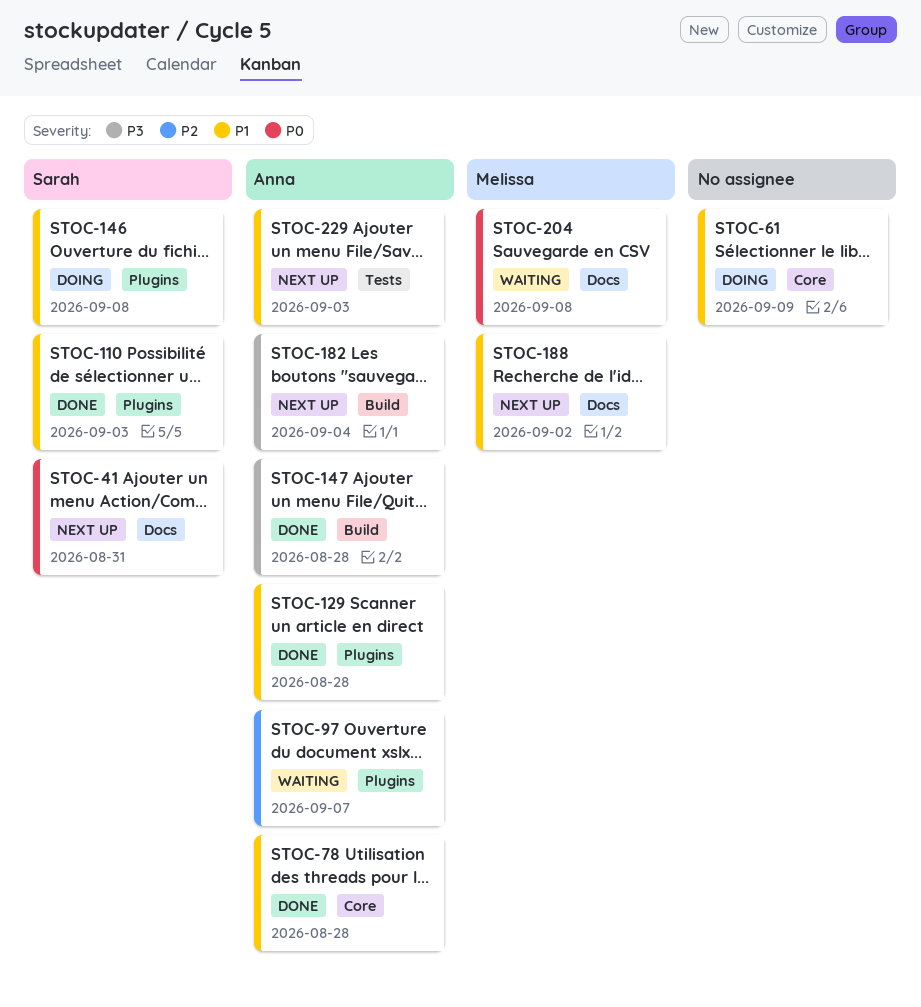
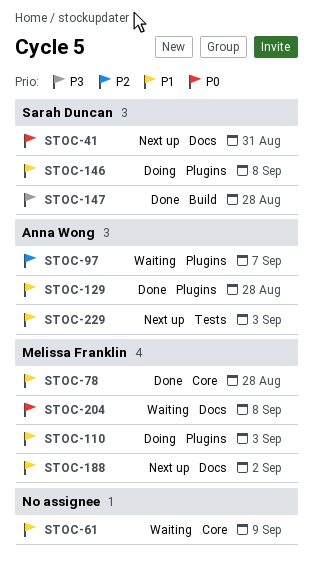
STOC-61, status: Doing -> Waiting
STOC-78, owner: Anna Wong -> Melissa Franklin
STOC-110, status: Done -> Doing
STOC-110, owner: Sarah Duncan -> Melissa Franklin
STOC-147, owner: Anna Wong -> Sarah Duncan
STOC-182: present -> none

